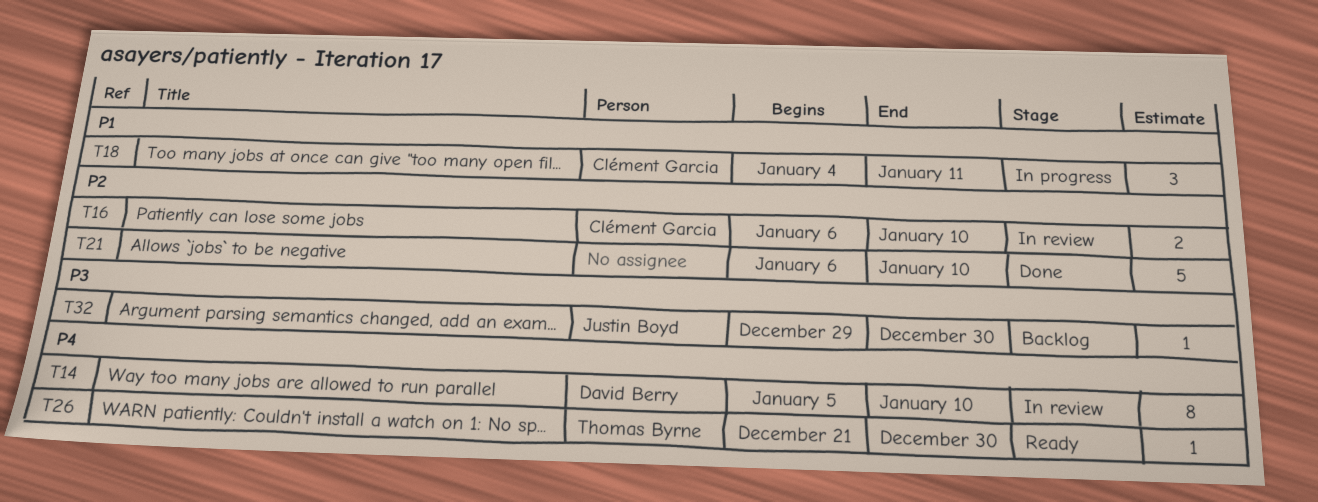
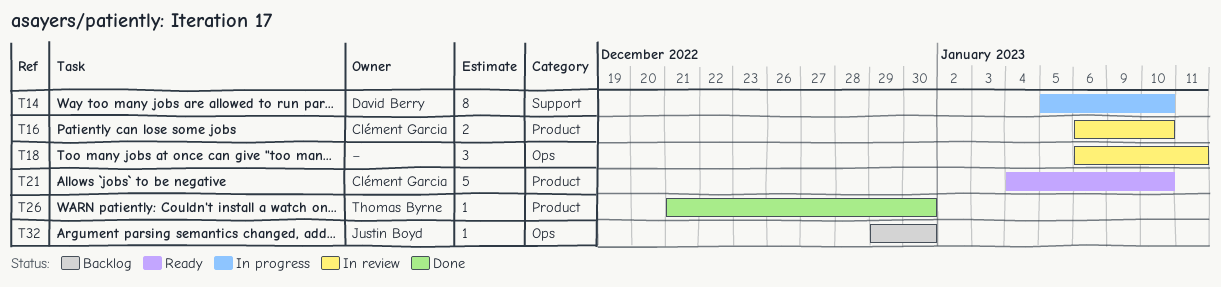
T14, status: In review -> In progress
T18, status: In progress -> In review
T18, owner: Clément Garcia -> none
T18, start: Jan 4 -> Jan 6
T21, status: Done -> Ready
T21, owner: none -> Clément Garcia
T21, start: Jan 6 -> Jan 4
T26, status: Ready -> Done

